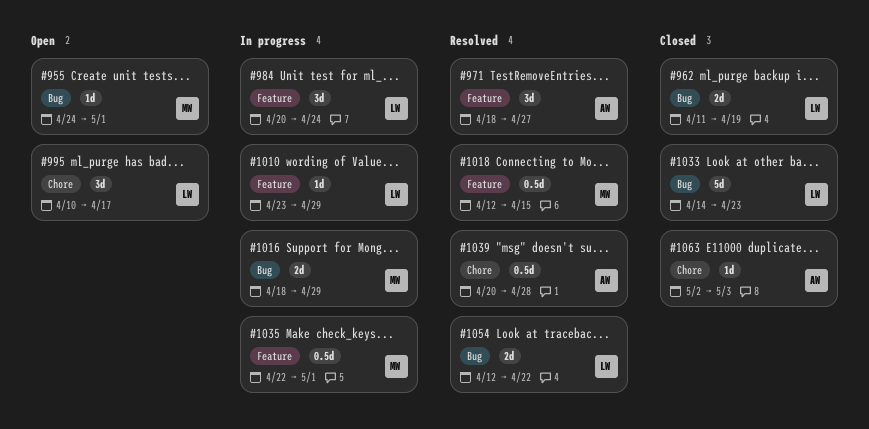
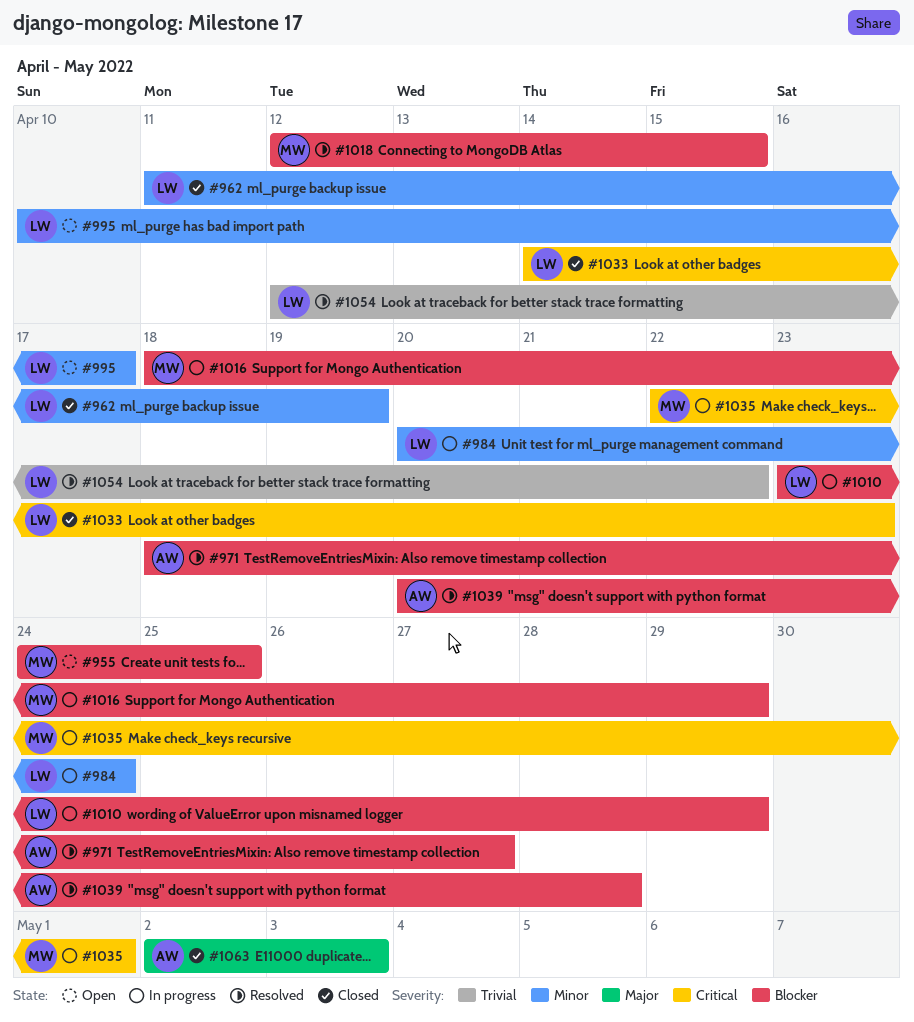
#955, due: May 1 -> Apr 25

